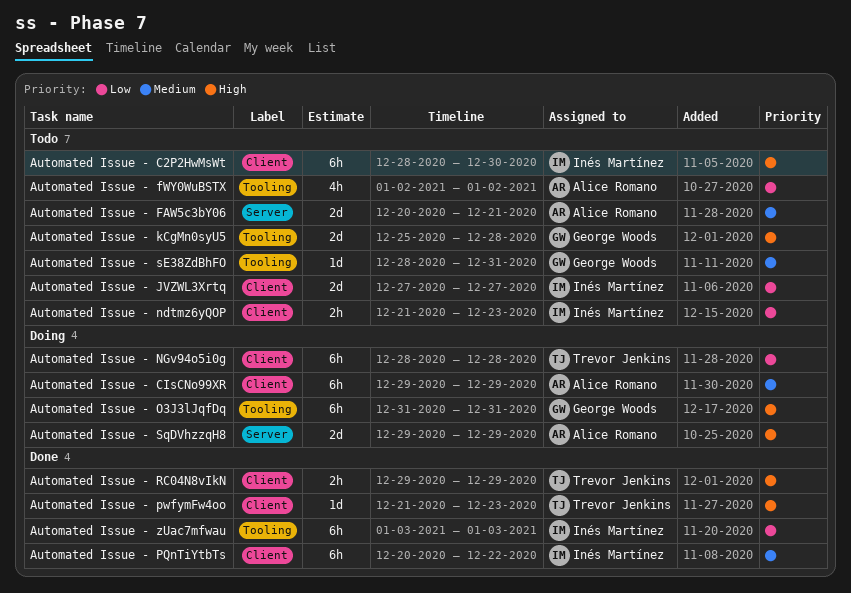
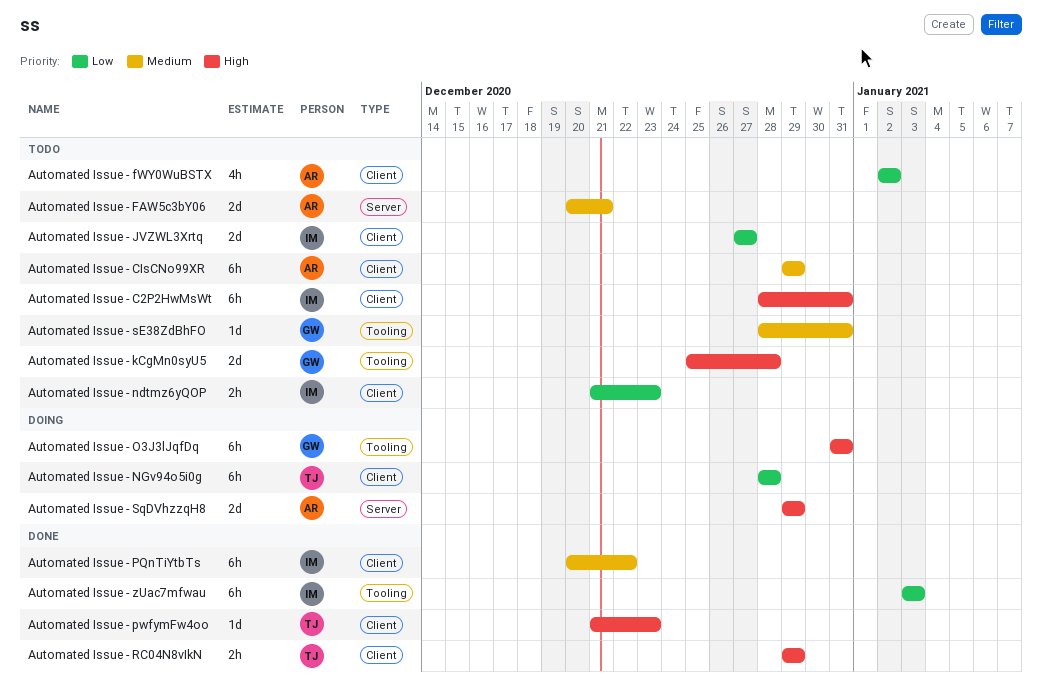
Automated Issue - C2P2HwMsWt, due: Dec 30 -> Dec 31
Automated Issue - CIsCNo99XR, status: Doing -> Todo
Automated Issue - fWY0WuBSTX, label: Tooling -> Client

